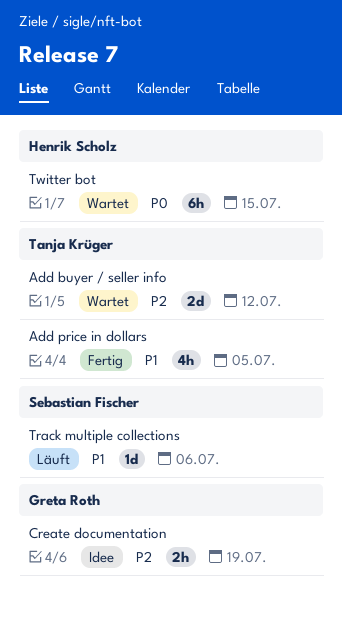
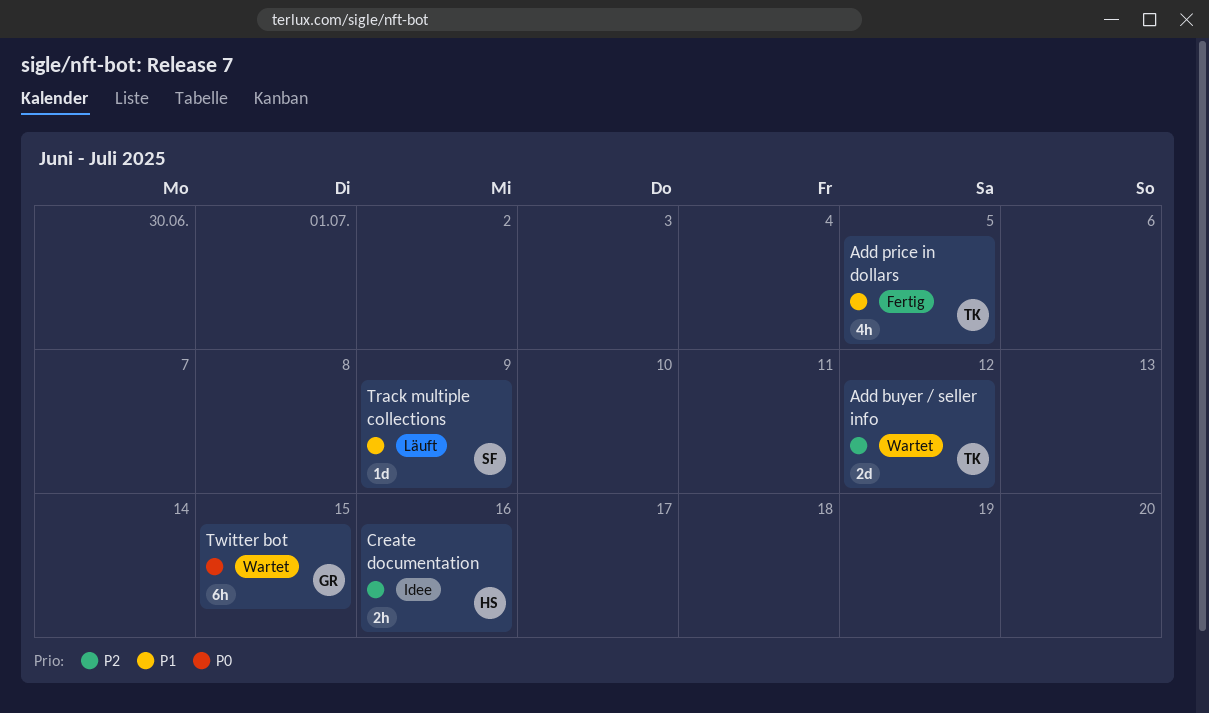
Create documentation, owner: Greta Roth -> Henrik Scholz
Create documentation, due: Jul 19 -> Jul 16
Track multiple collections, due: Jul 6 -> Jul 9
Twitter bot, owner: Henrik Scholz -> Greta Roth

